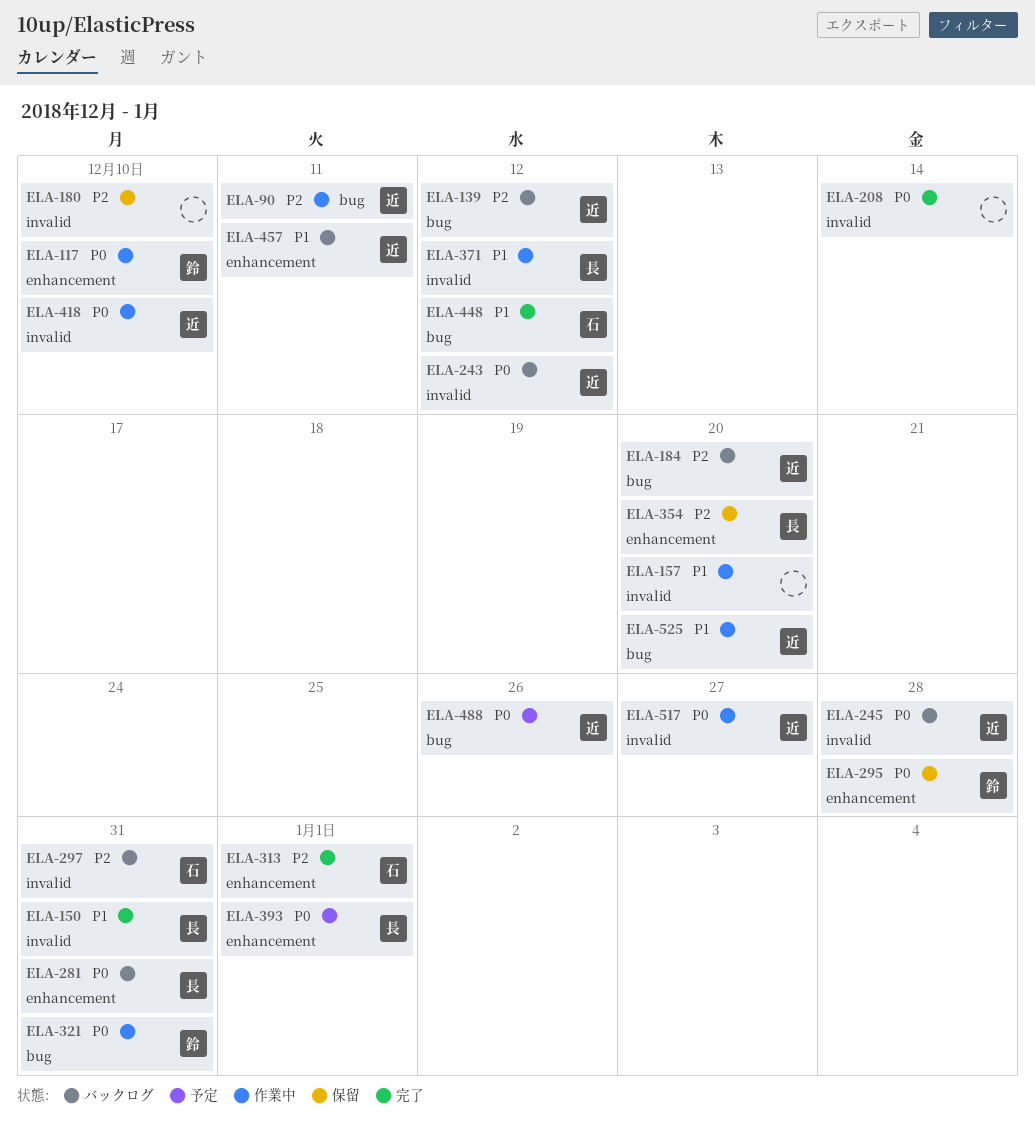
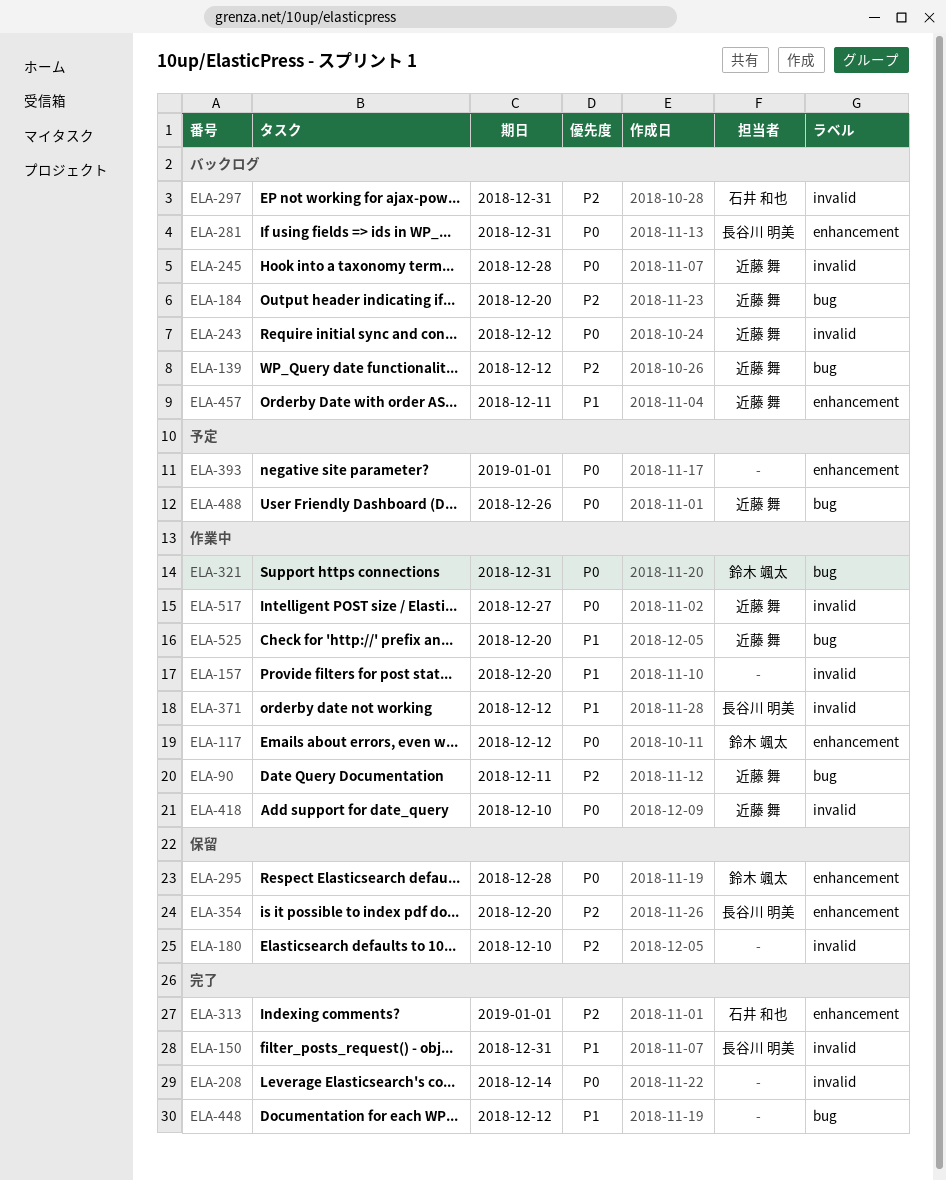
ELA-117, due: Dec 10 -> Dec 12
ELA-393, owner: 長谷川 明美 -> none
ELA-448, owner: 石井 和也 -> none

